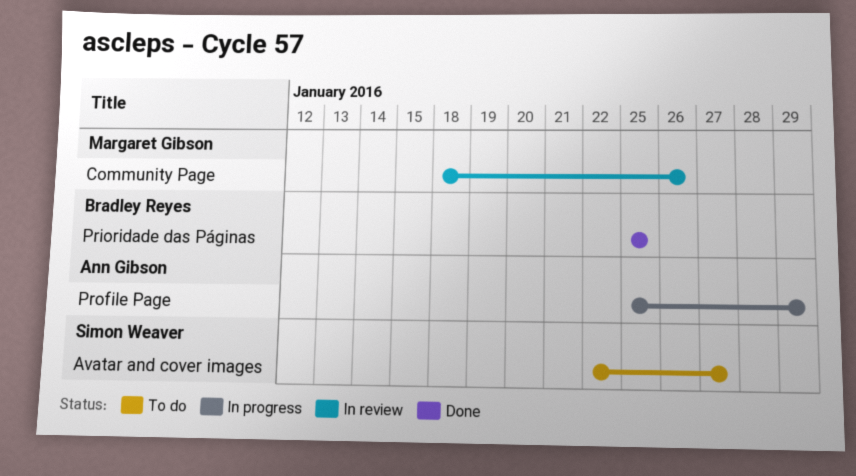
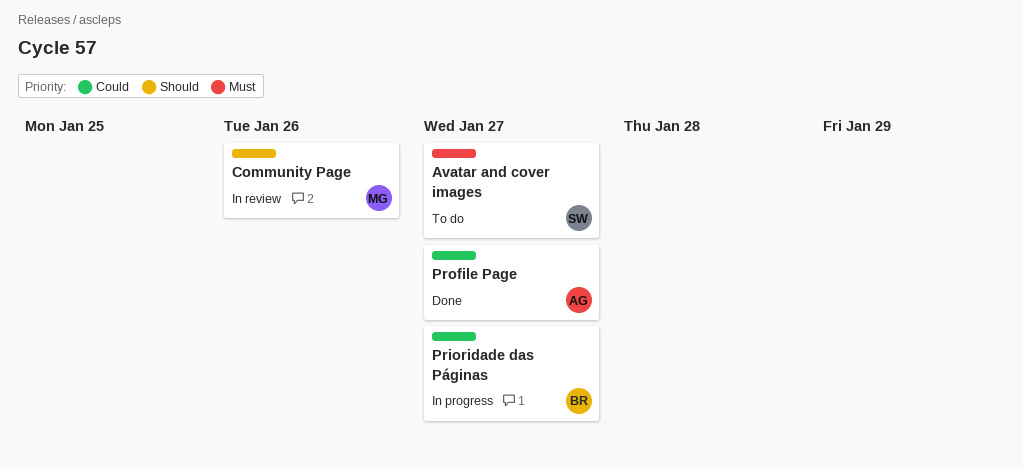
Prioridade das Páginas, status: Done -> In progress
Prioridade das Páginas, due: Jan 25 -> Jan 27
Profile Page, status: In progress -> Done
Profile Page, due: Jan 29 -> Jan 27

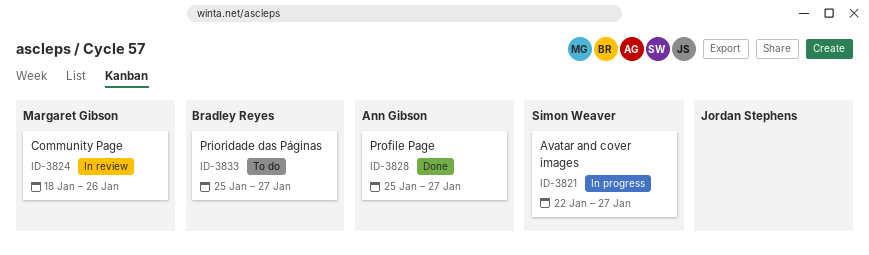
Avatar and cover images, status: To do -> In progress
Prioridade das Páginas, status: In progress -> To do

